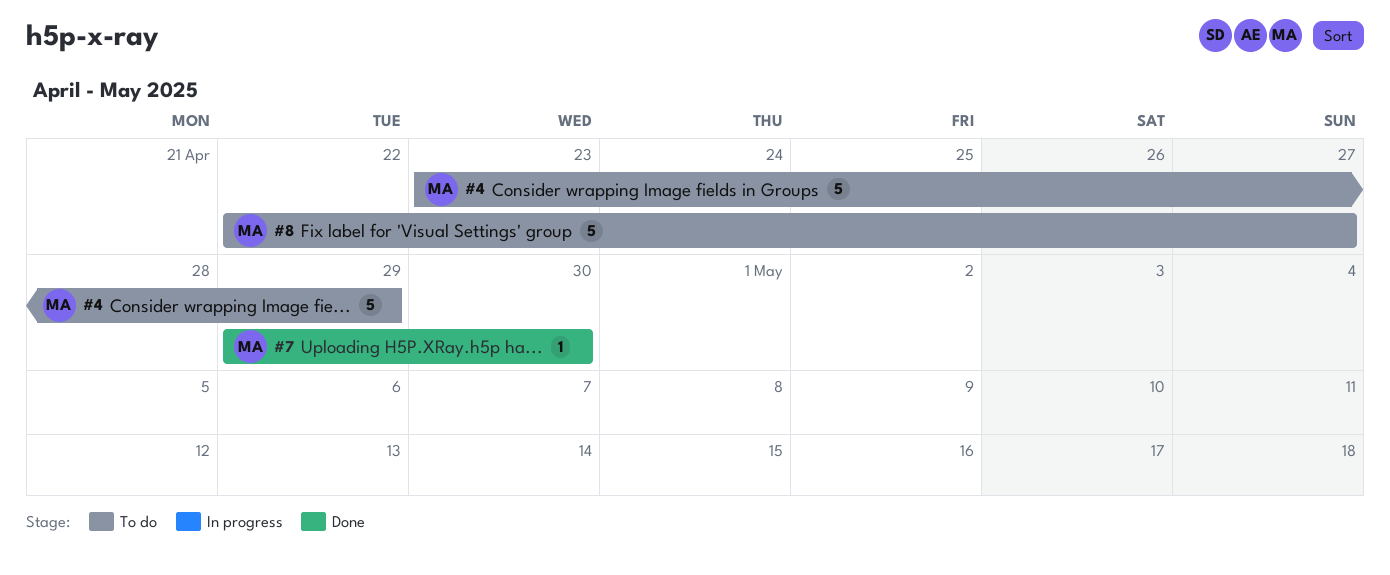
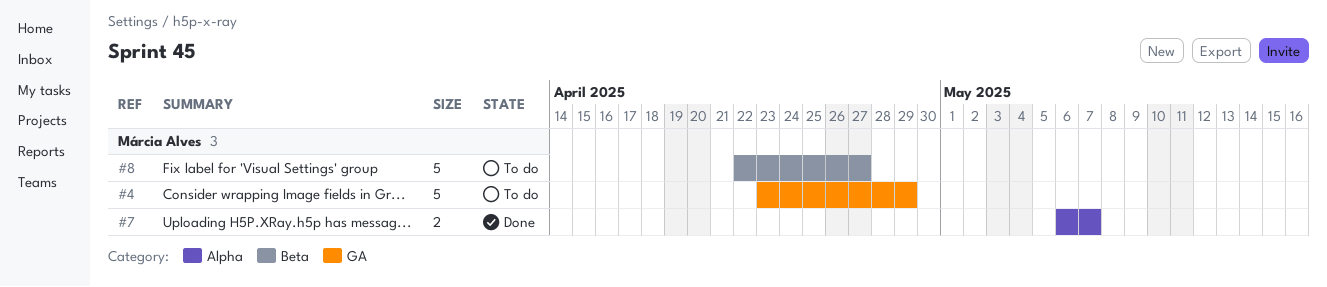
#7, estimate: 1 -> 2
#7, start: Apr 29 -> May 6
#7, due: Apr 30 -> May 7

